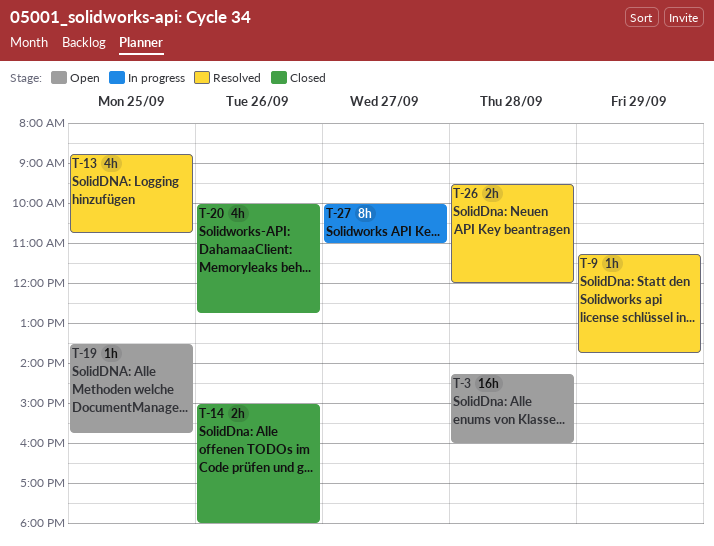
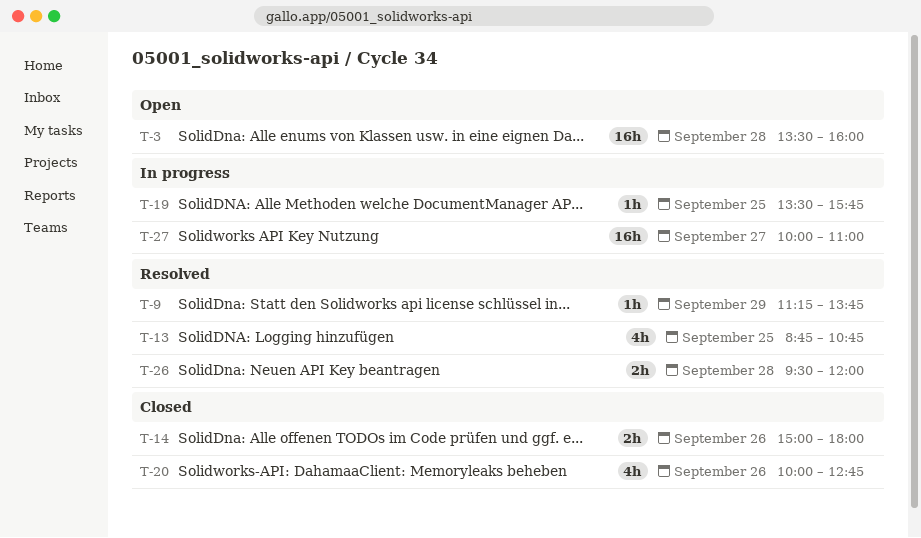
T-3, begins: 14:15 -> 13:30
T-19, status: Open -> In progress
T-27, estimate: 8h -> 16h

